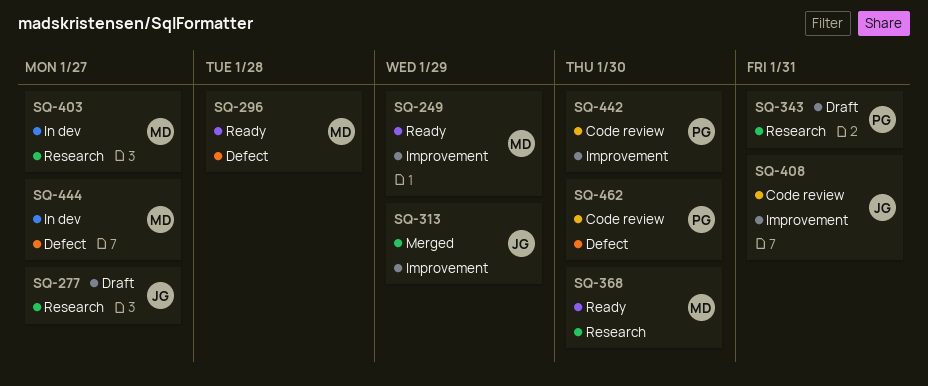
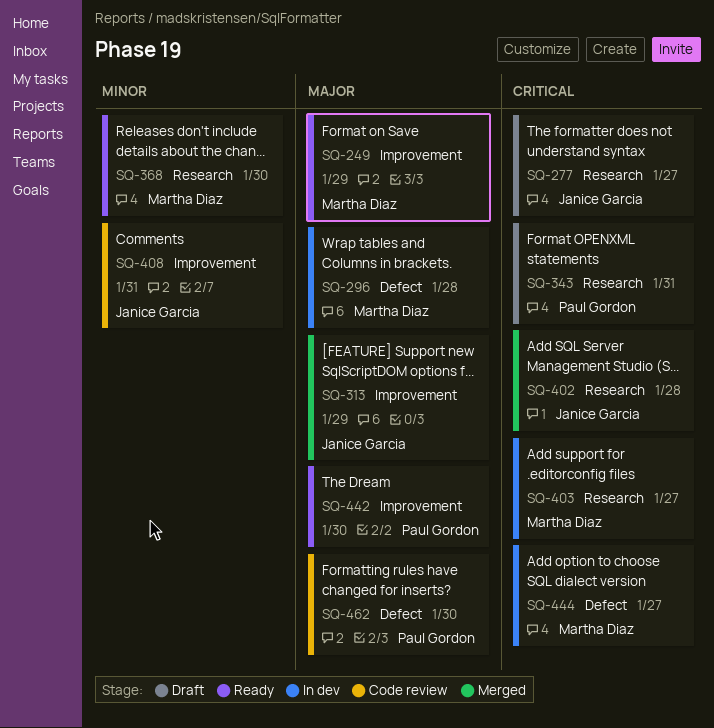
SQ-296, status: Ready -> In dev
SQ-402: none -> present
SQ-442, status: Code review -> Ready

